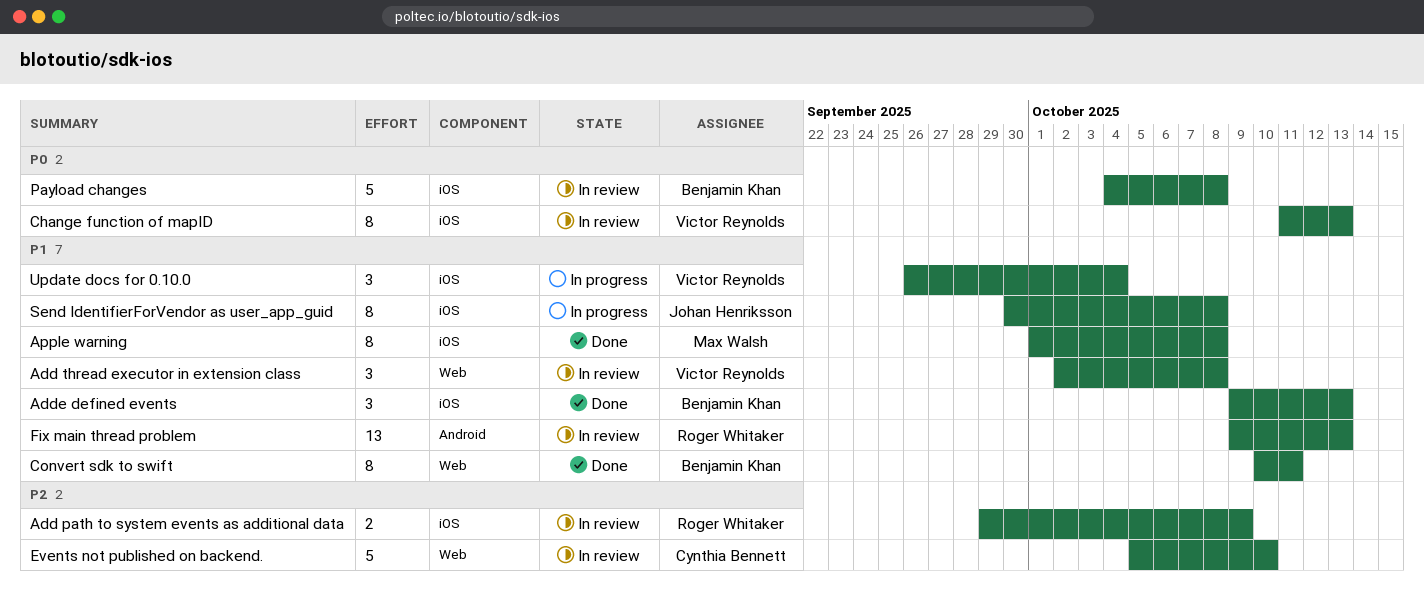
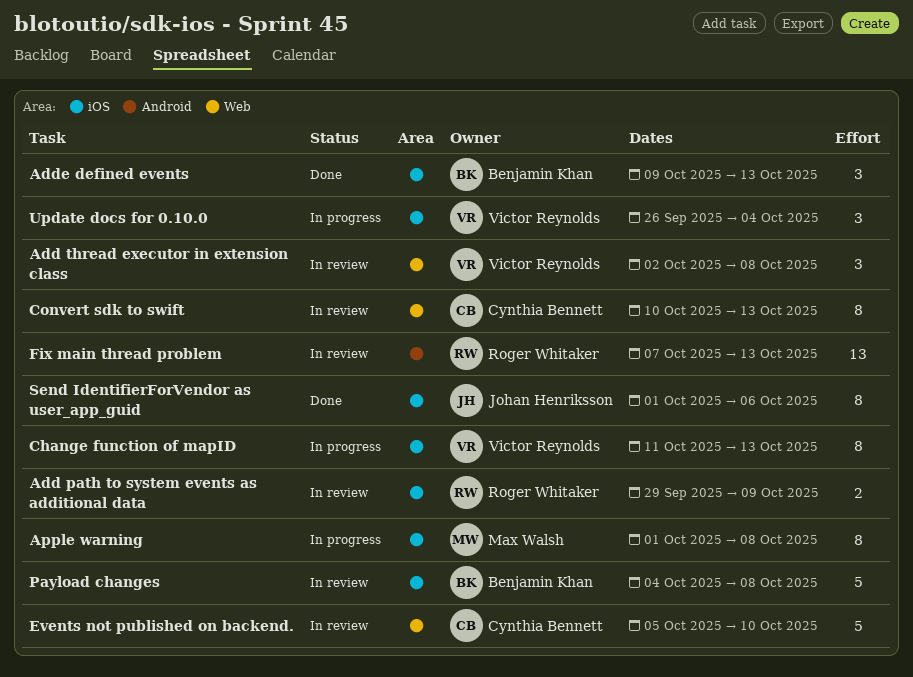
Apple warning, status: Done -> In progress
Change function of mapID, status: In review -> In progress
Convert sdk to swift, status: Done -> In review
Convert sdk to swift, owner: Benjamin Khan -> Cynthia Bennett
Convert sdk to swift, due: Oct 11 -> Oct 13
Fix main thread problem, start: Oct 9 -> Oct 7
Send IdentifierForVendor as user_app_guid, status: In progress -> Done
Send IdentifierForVendor as user_app_guid, start: Sep 30 -> Oct 1
Send IdentifierForVendor as user_app_guid, due: Oct 8 -> Oct 6

